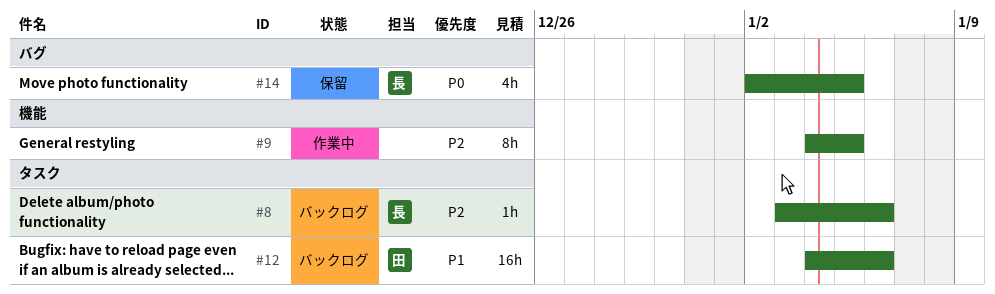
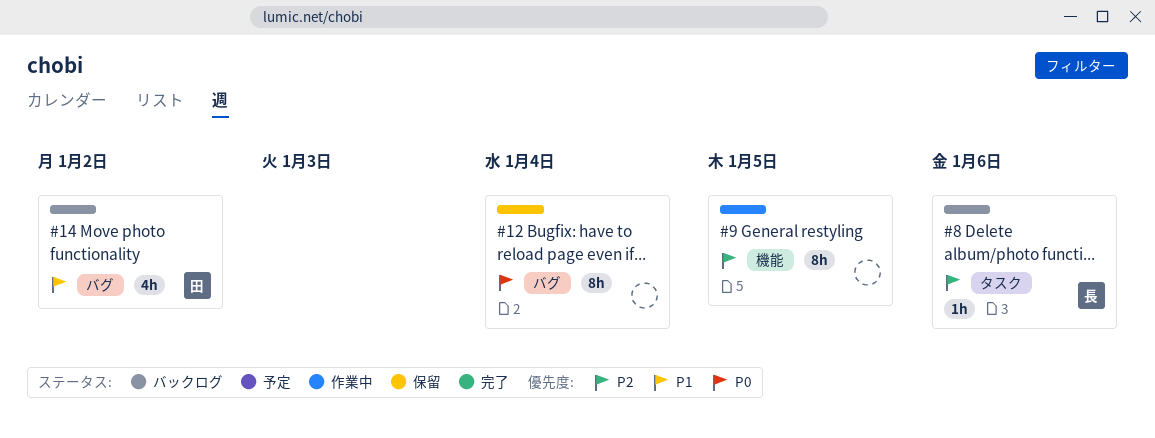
#12, status: バックログ -> 保留
#12, owner: 田 -> none
#12, priority: P1 -> P0
#12, label: タスク -> バグ
#12, estimate: 16h -> 8h
#12, due: Jan 6 -> Jan 4
#14, status: 保留 -> バックログ
#14, owner: 長 -> 田
#14, priority: P0 -> P1
#14, due: Jan 5 -> Jan 2

